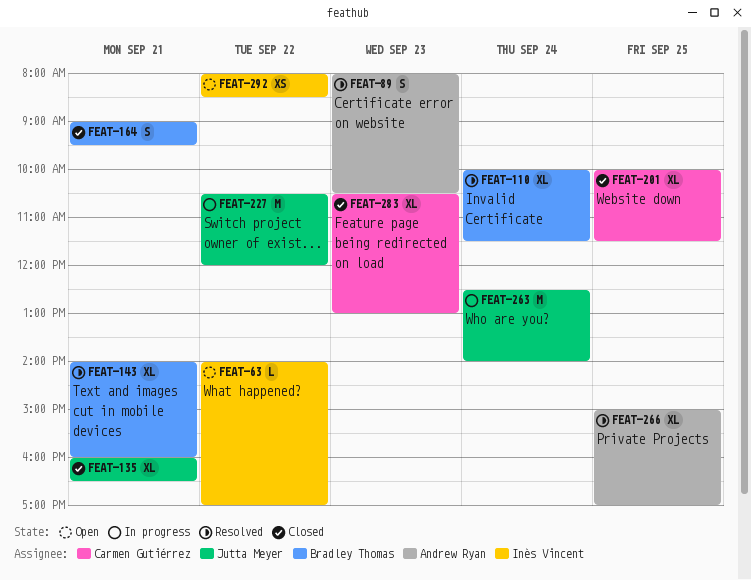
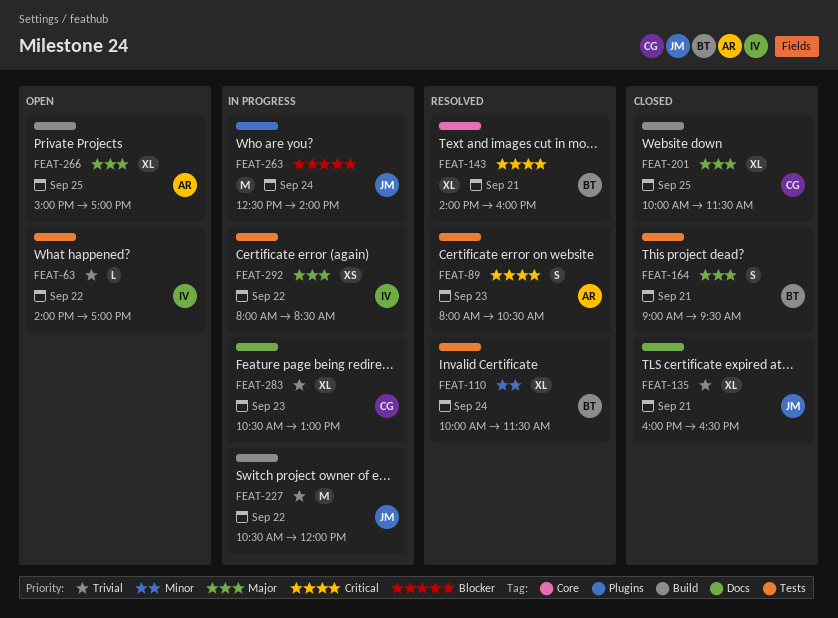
FEAT-266, status: Resolved -> Open
FEAT-283, status: Closed -> In progress
FEAT-292, status: Open -> In progress

